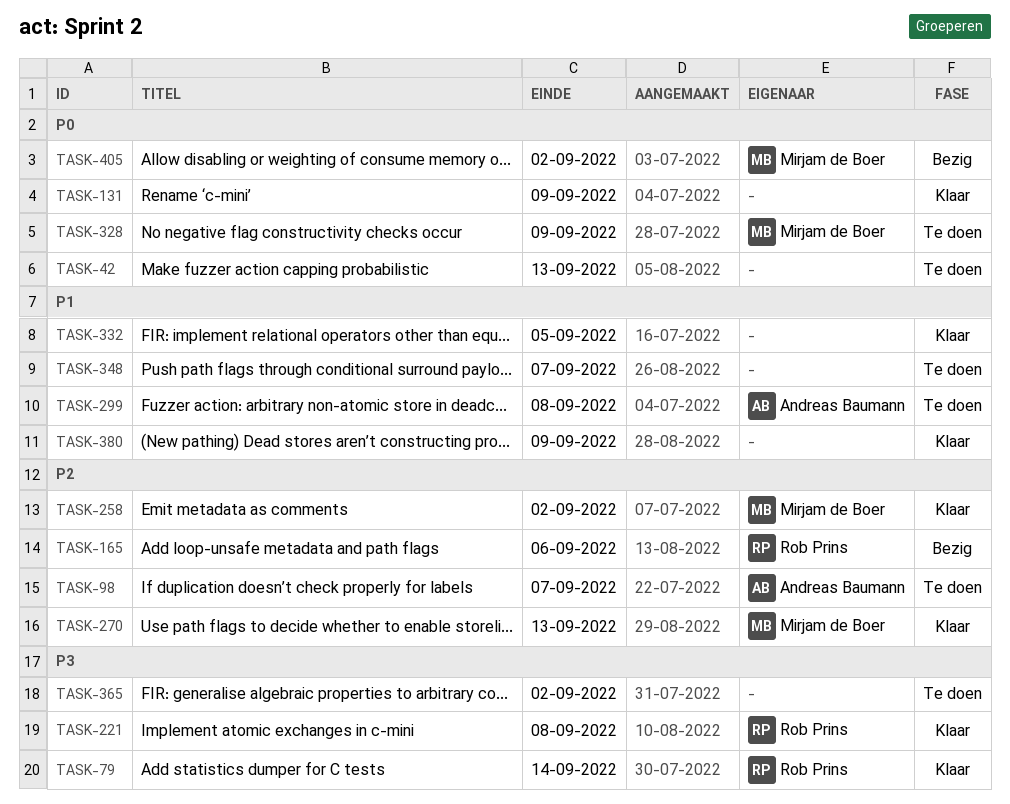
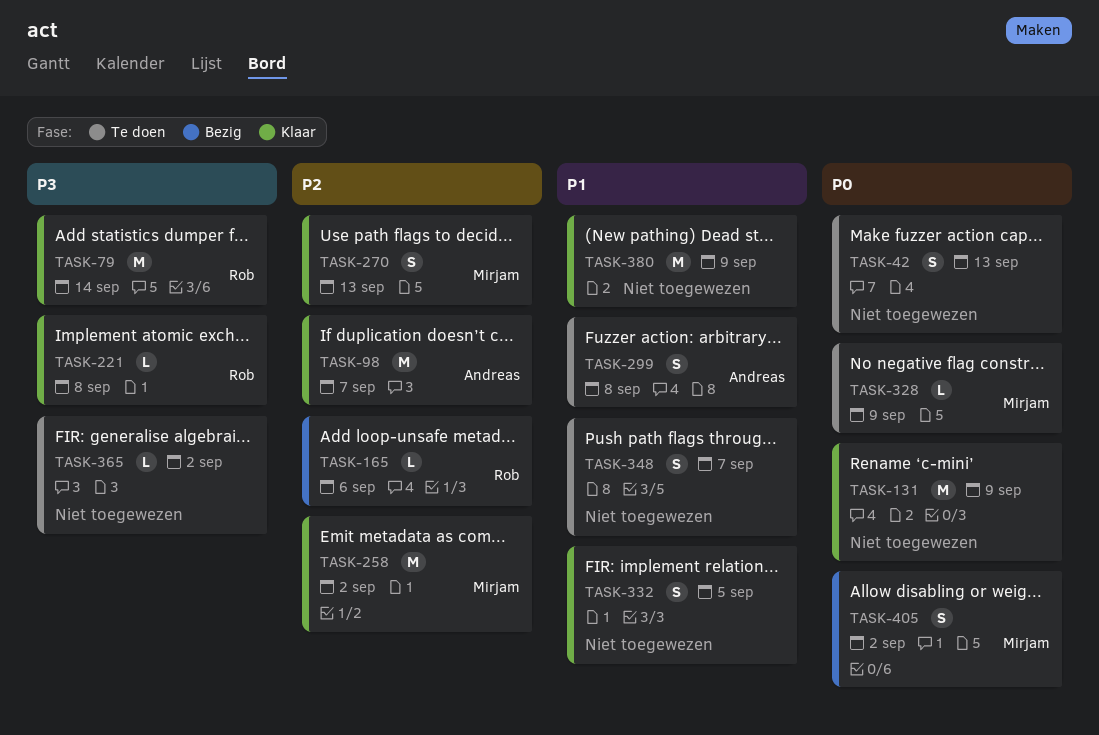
TASK-98, status: Te doen -> Klaar

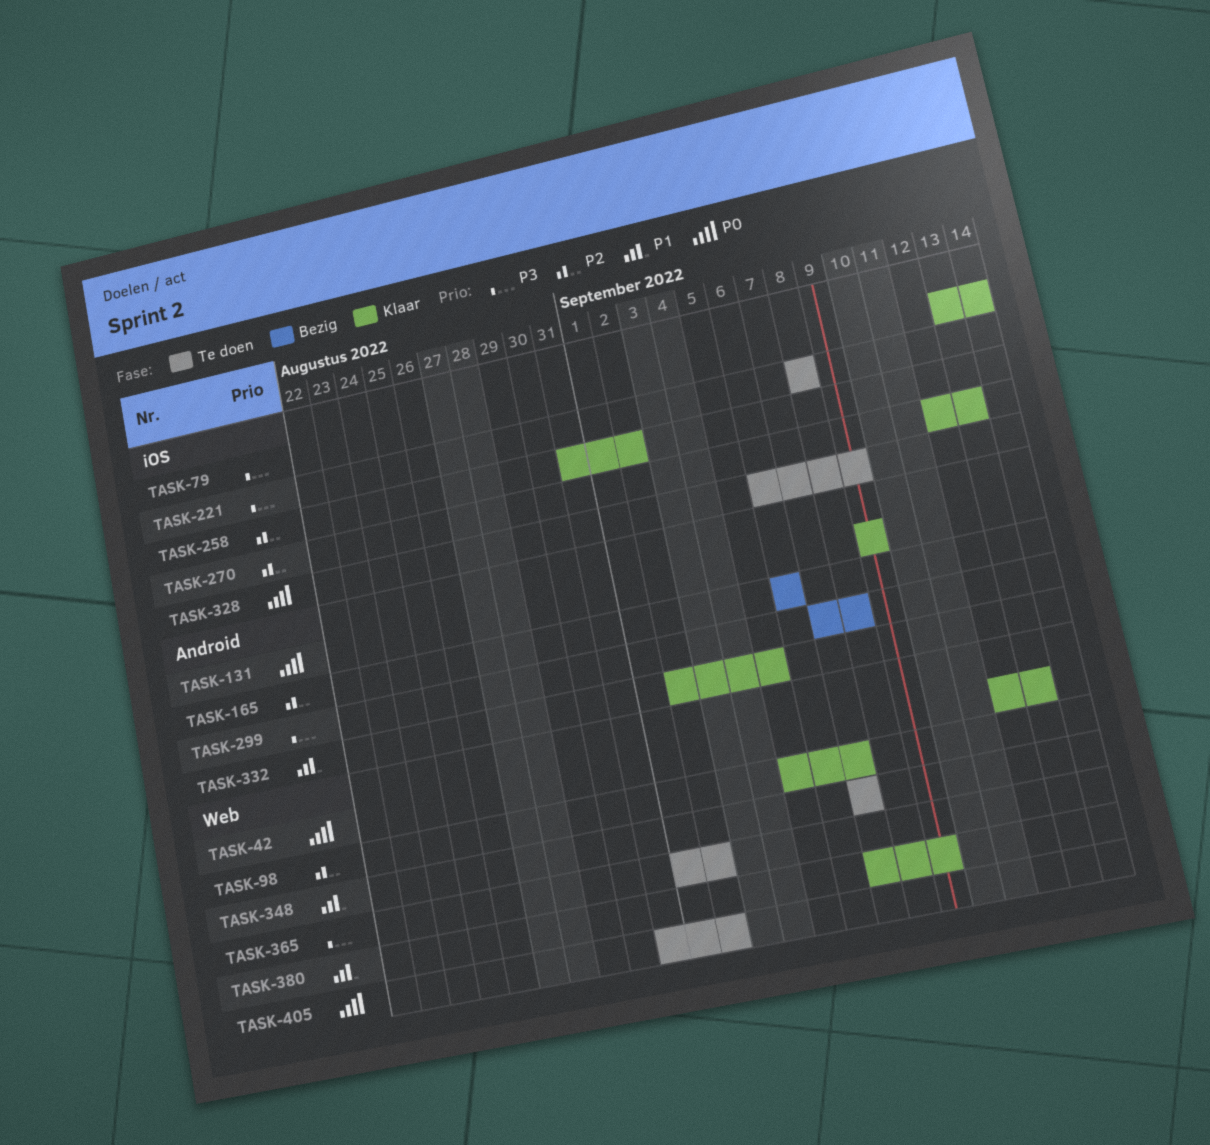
TASK-42, status: Te doen -> Klaar
TASK-221, status: Klaar -> Te doen
TASK-299, status: Te doen -> Bezig
TASK-299, priority: P1 -> P3
TASK-405, status: Bezig -> Te doen

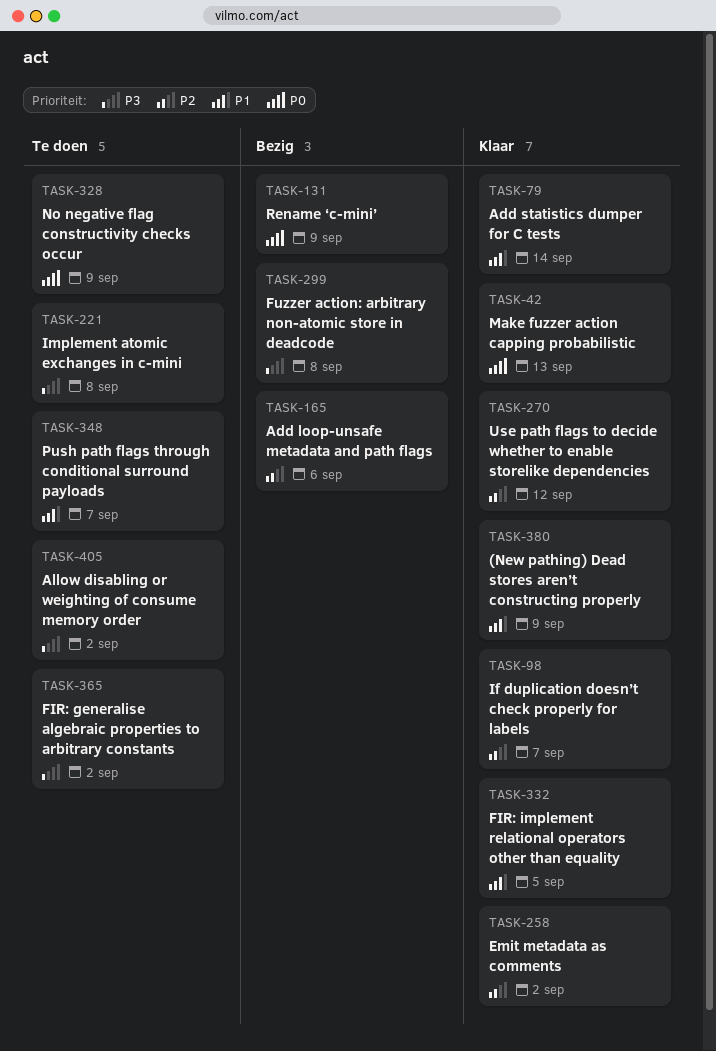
TASK-79, priority: P3 -> P1
TASK-131, status: Klaar -> Bezig
TASK-270, due: Sep 13 -> Sep 12
TASK-405, priority: P0 -> P3

